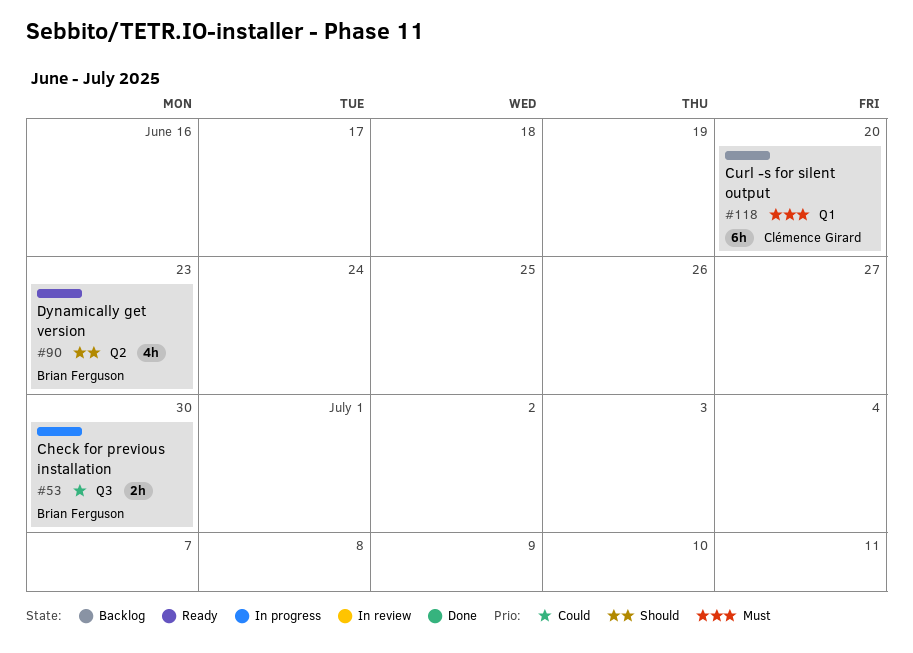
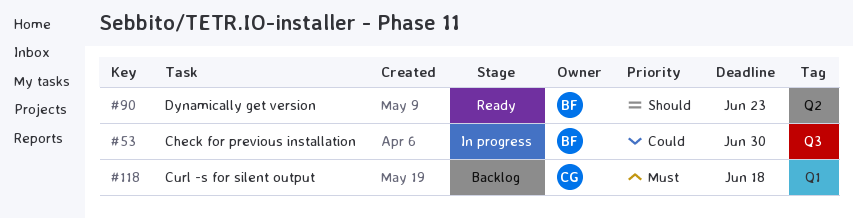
#118, due: Jun 20 -> Jun 18

